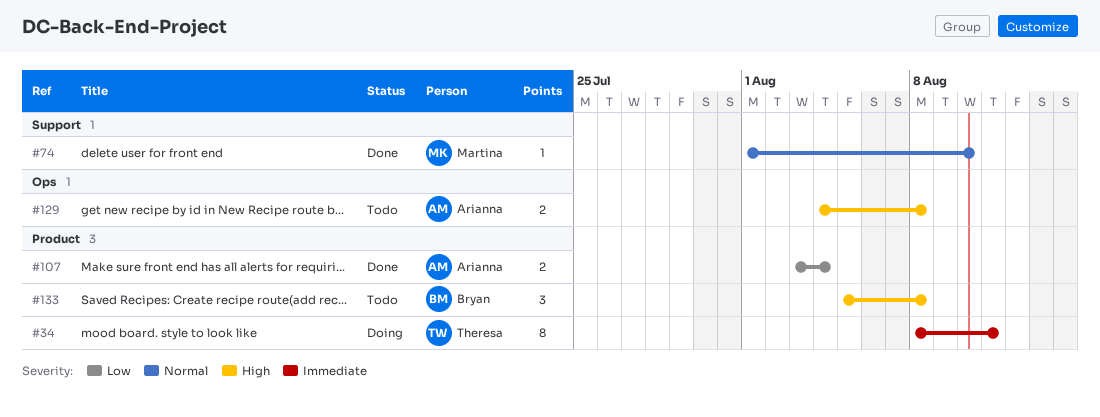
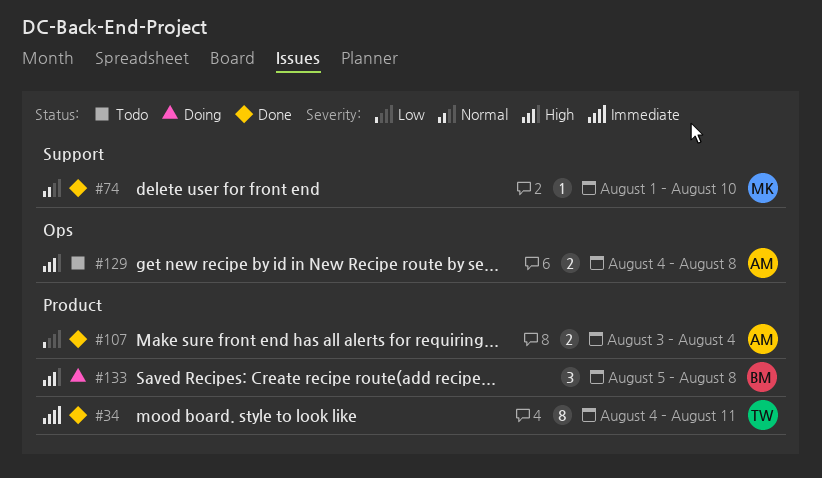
#34, status: Doing -> Done
#34, start: Aug 8 -> Aug 4
#133, status: Todo -> Doing

